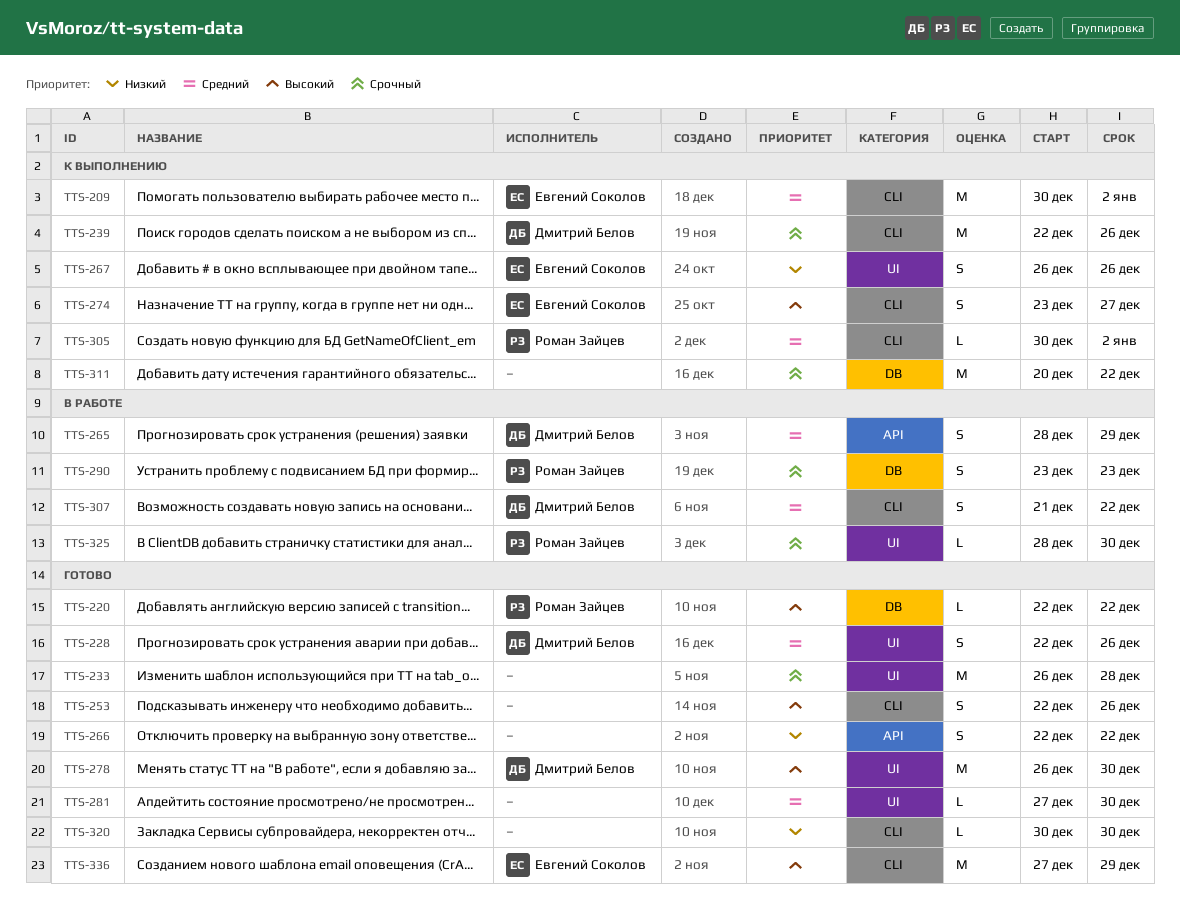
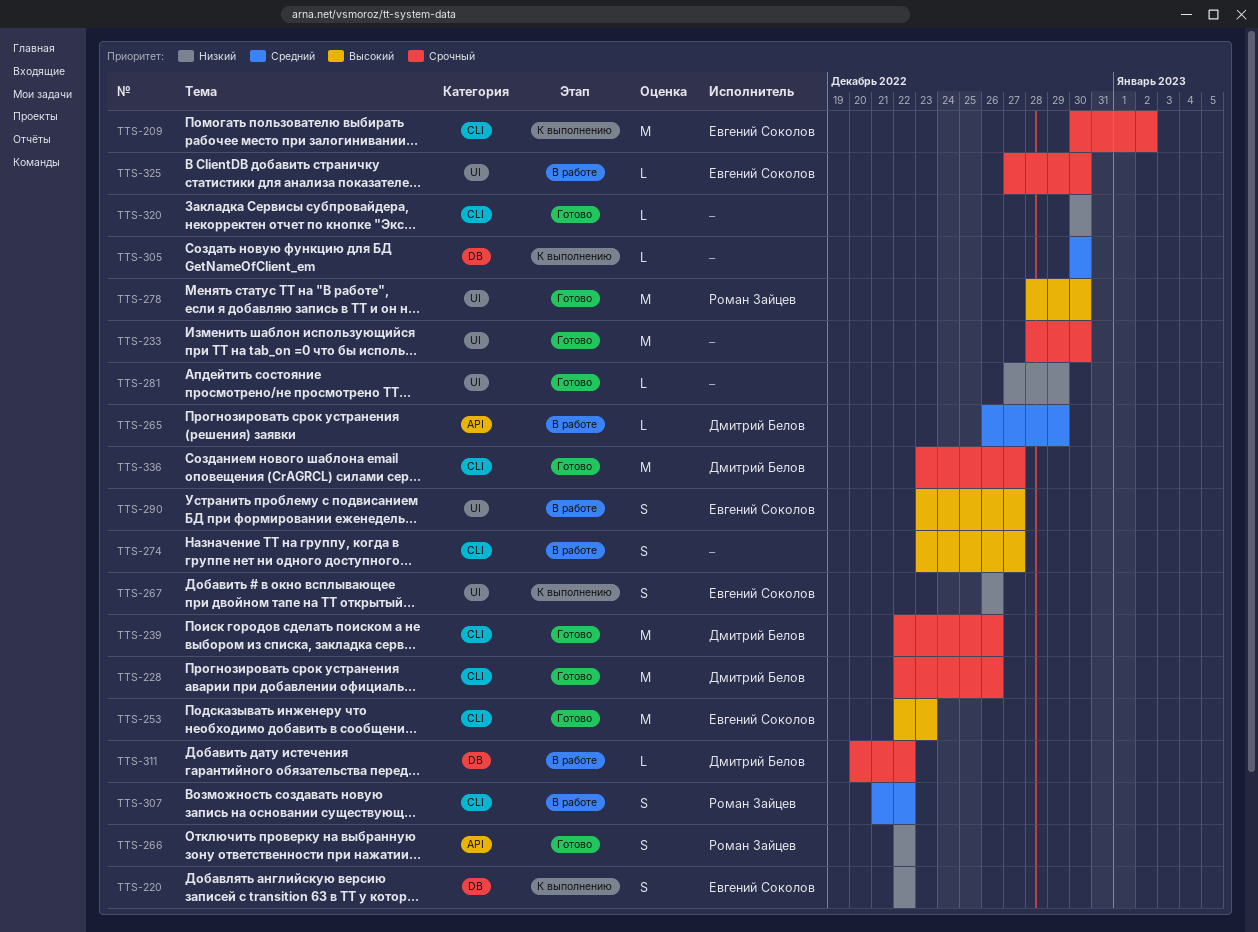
TTS-209, priority: Средний -> Срочный
TTS-220, status: Готово -> К выполнению
TTS-220, owner: Роман Зайцев -> Евгений Соколов
TTS-220, priority: Высокий -> Низкий
TTS-220, estimate: L -> S
TTS-228, priority: Средний -> Срочный
TTS-228, label: UI -> CLI
TTS-228, estimate: S -> M
TTS-233, start: Dec 26 -> Dec 28
TTS-233, due: Dec 28 -> Dec 30
TTS-239, status: К выполнению -> Готово
TTS-253, owner: none -> Евгений Соколов
TTS-253, estimate: S -> M
TTS-253, due: Dec 26 -> Dec 23
TTS-265, estimate: S -> L
TTS-265, start: Dec 28 -> Dec 26
TTS-266, owner: none -> Роман Зайцев
TTS-274, status: К выполнению -> В работе
TTS-274, owner: Евгений Соколов -> none
TTS-278, owner: Дмитрий Белов -> Роман Зайцев
TTS-278, start: Dec 26 -> Dec 28
TTS-281, priority: Средний -> Низкий
TTS-281, due: Dec 30 -> Dec 29
TTS-290, owner: Роман Зайцев -> Евгений Соколов
TTS-290, priority: Срочный -> Высокий
TTS-290, label: DB -> UI
TTS-290, due: Dec 23 -> Dec 27
TTS-305, owner: Роман Зайцев -> none
TTS-305, label: CLI -> DB
TTS-305, due: Jan 2 -> Dec 30
TTS-307, owner: Дмитрий Белов -> Роман Зайцев
TTS-311, status: К выполнению -> В работе
TTS-311, owner: none -> Дмитрий Белов
TTS-311, estimate: M -> L
TTS-325, owner: Роман Зайцев -> Евгений Соколов
TTS-325, start: Dec 28 -> Dec 27
TTS-336, owner: Евгений Соколов -> Дмитрий Белов
TTS-336, priority: Высокий -> Срочный
TTS-336, start: Dec 27 -> Dec 23
TTS-336, due: Dec 29 -> Dec 27

